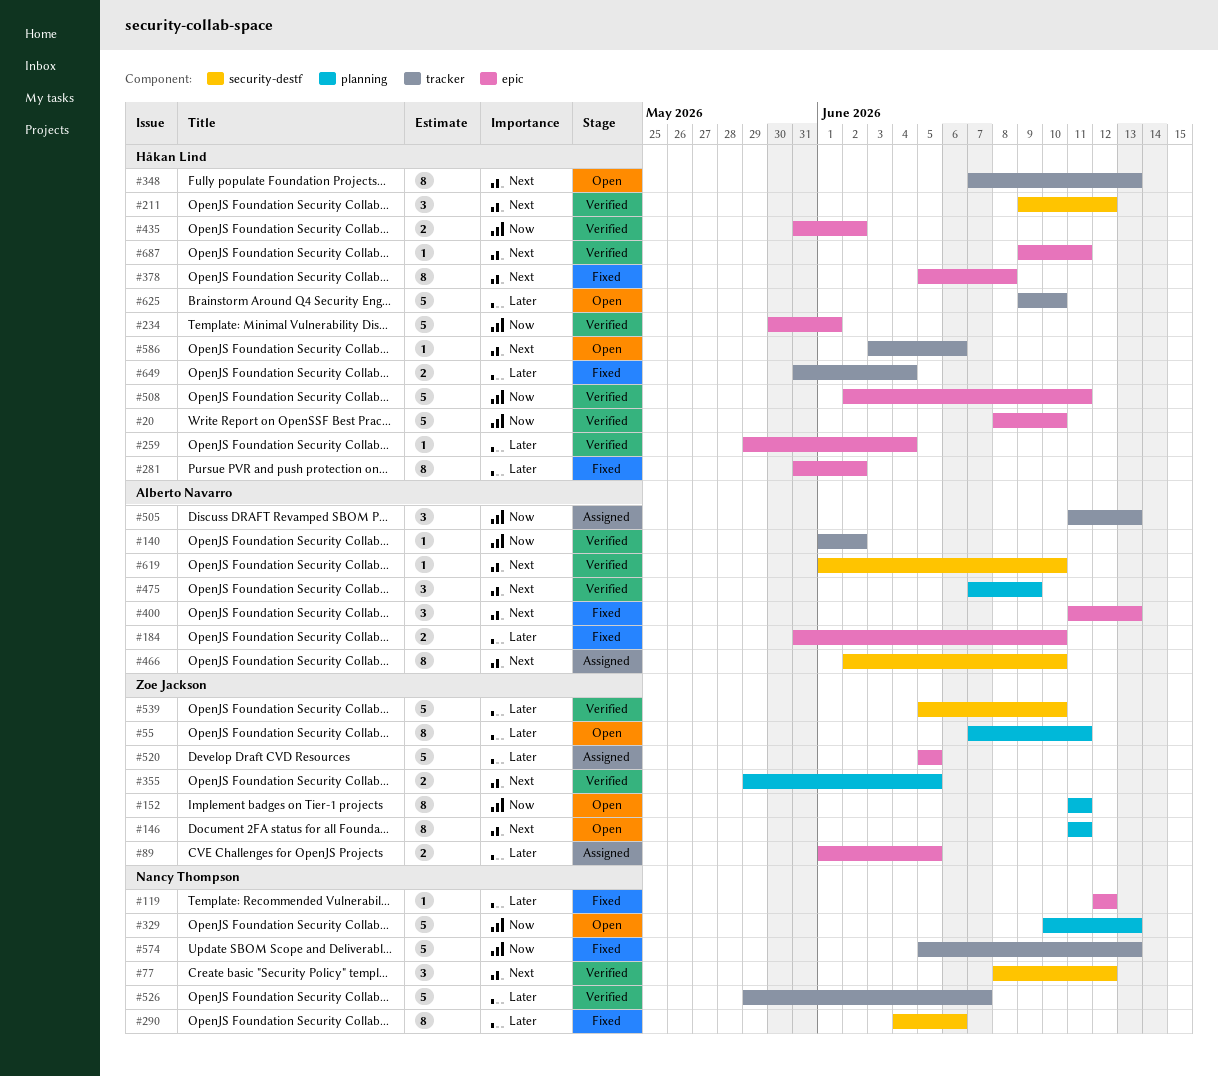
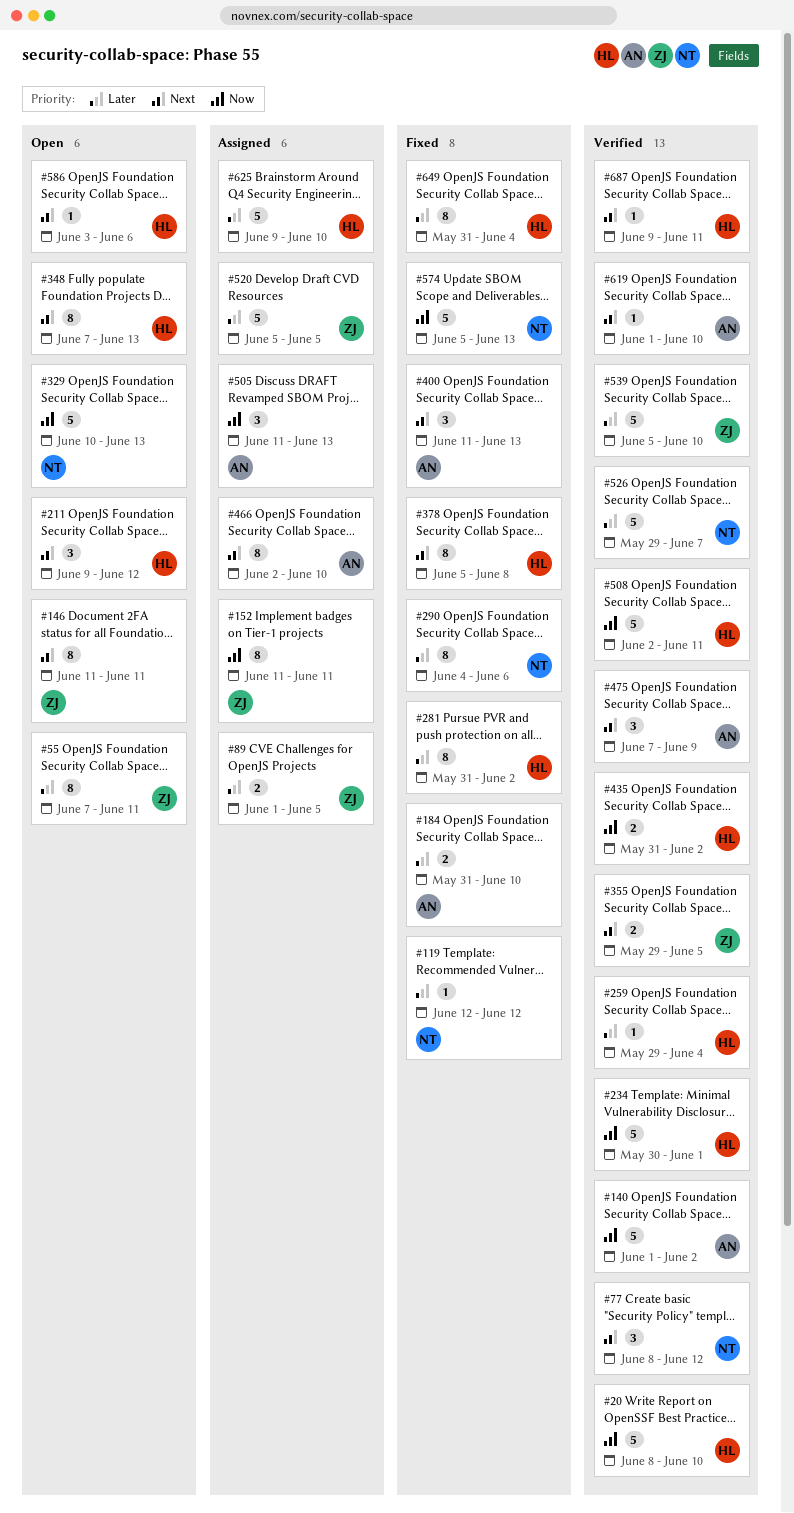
#140, estimate: 1 -> 5
#152, status: Open -> Assigned
#211, status: Verified -> Open
#625, status: Open -> Assigned
#649, estimate: 2 -> 8

